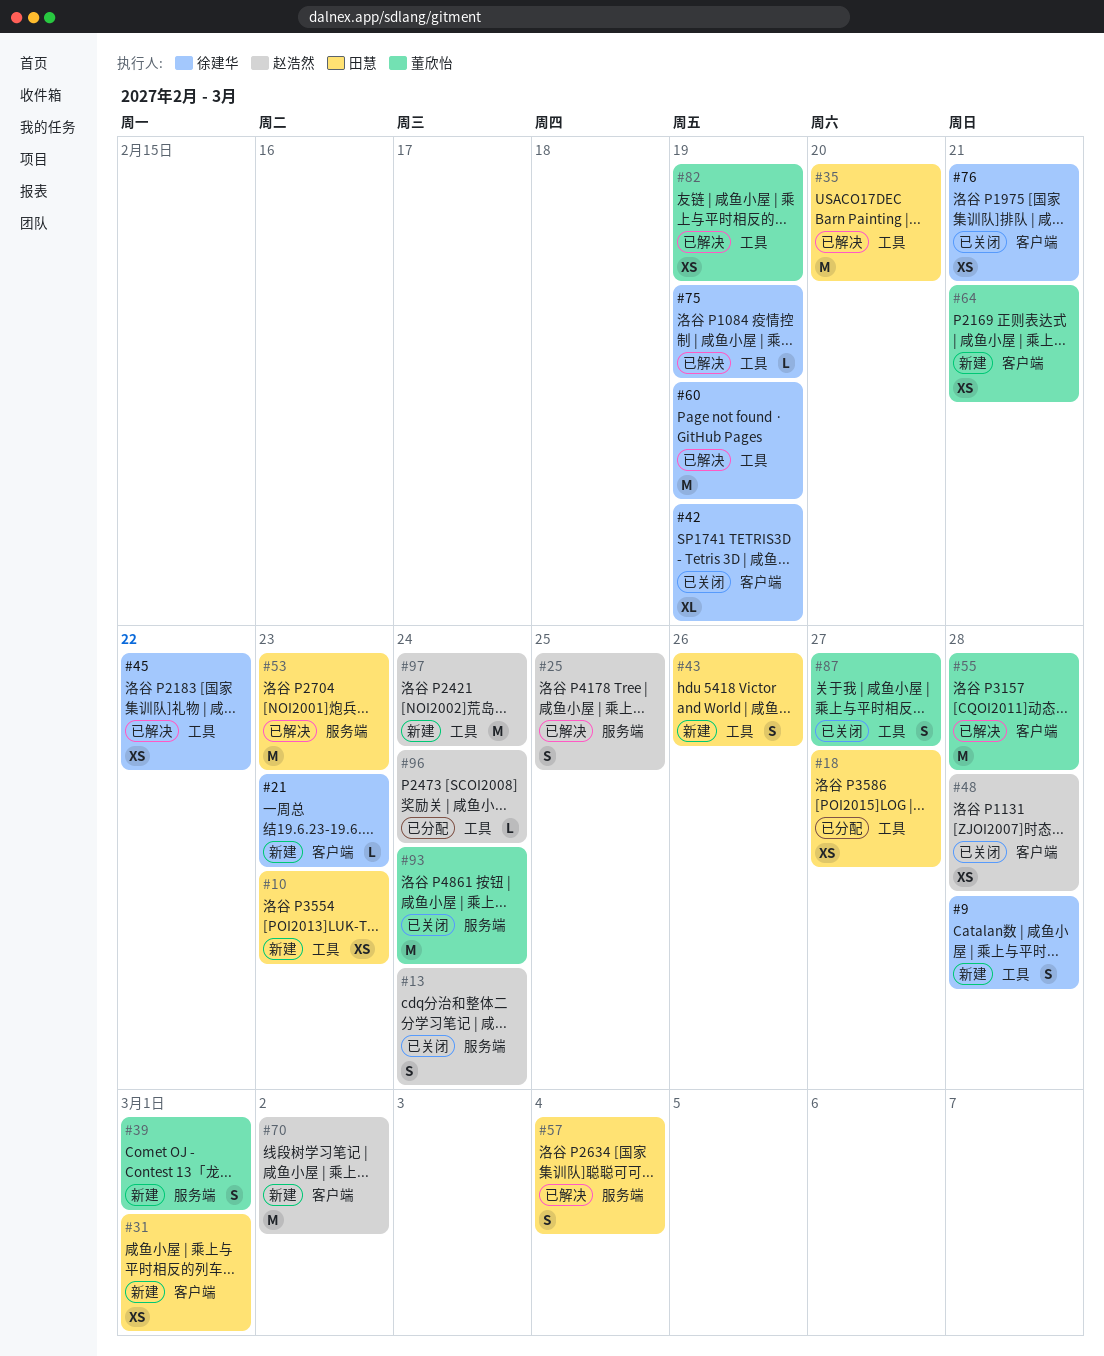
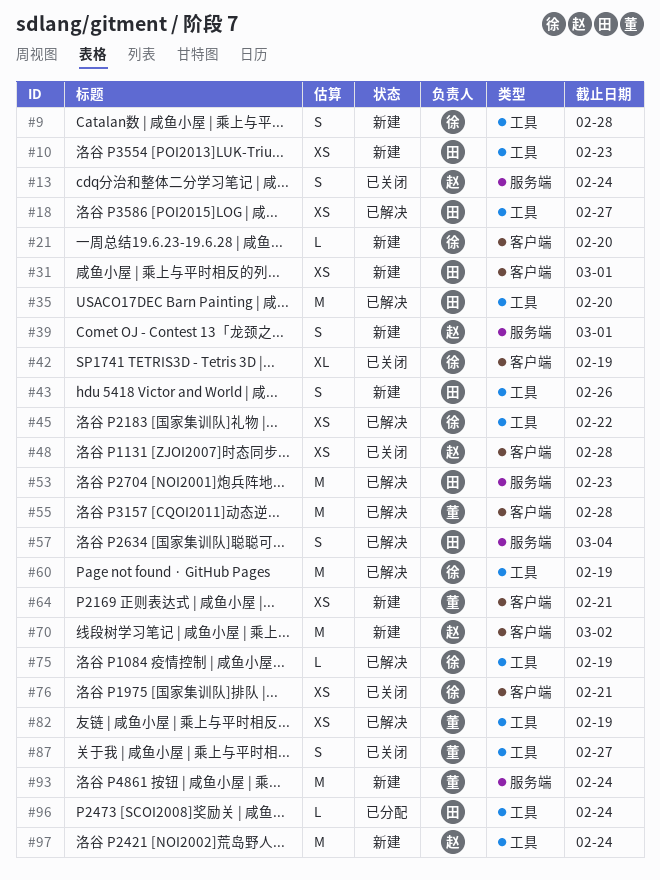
#18, status: 已分配 -> 已解决
#21, due: Feb 23 -> Feb 20
#25: present -> none
#39, owner: 董欣怡 -> 赵浩然
#93, status: 已关闭 -> 新建
#96, owner: 赵浩然 -> 田慧

